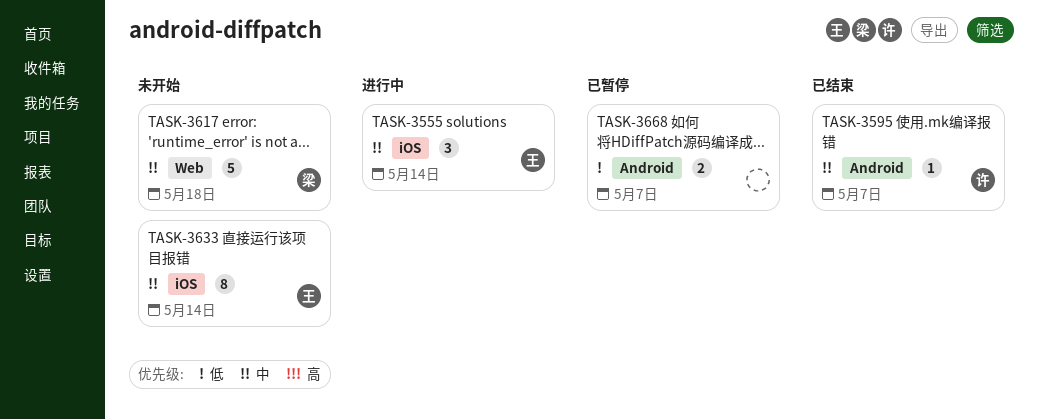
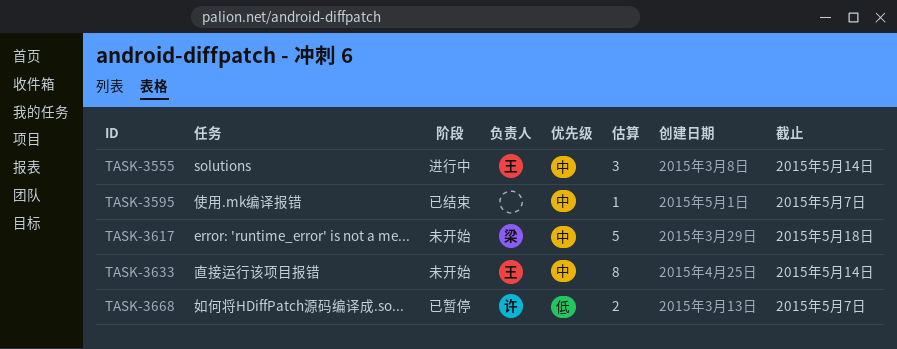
TASK-3595, owner: 许 -> none
TASK-3668, owner: none -> 许

